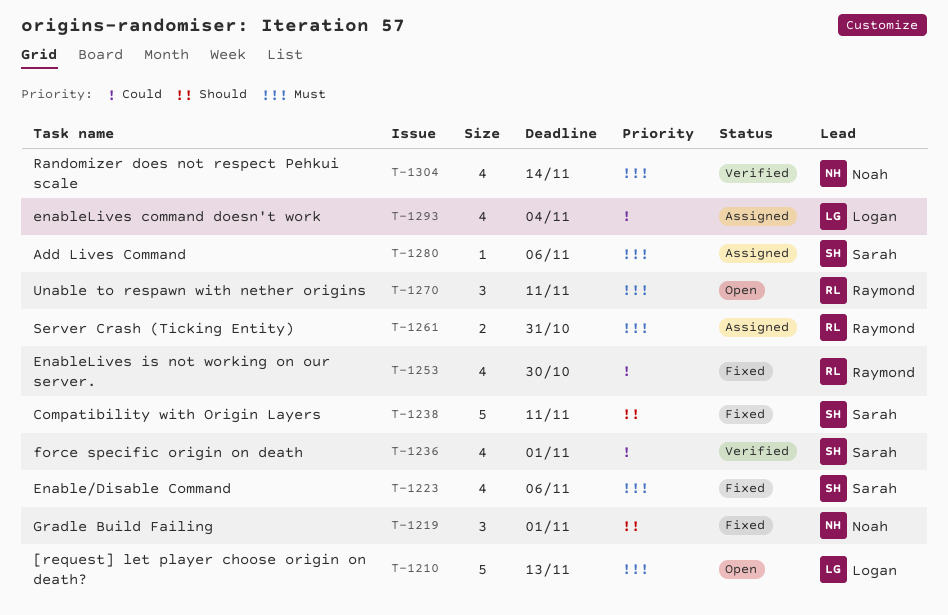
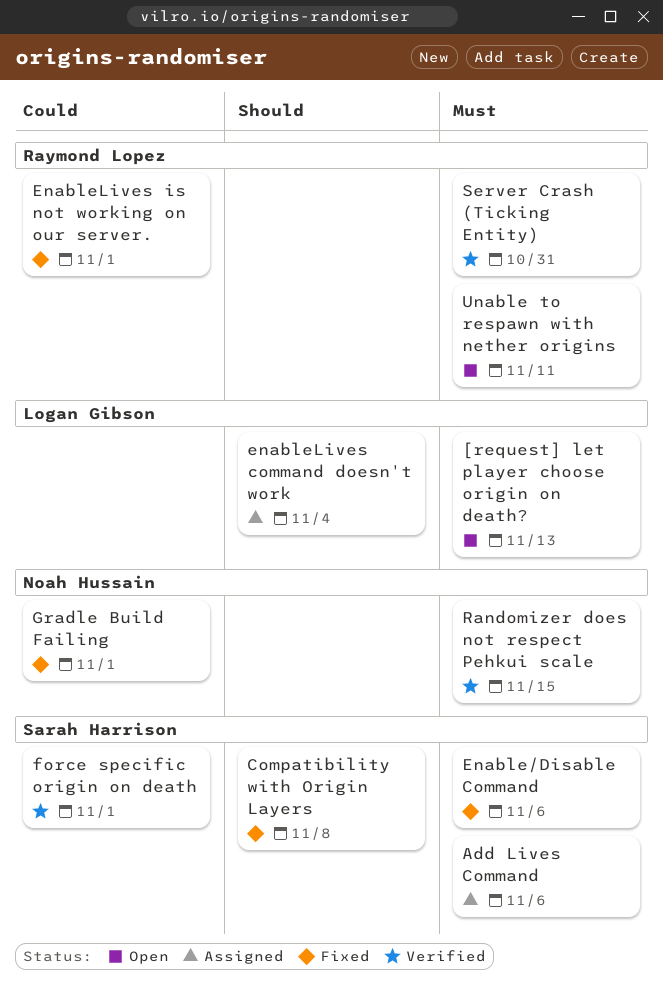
Compatibility with Origin Layers, due: Nov 11 -> Nov 8
enableLives command doesn't work, priority: Could -> Should
EnableLives is not working on our server., due: Oct 30 -> Nov 1
Gradle Build Failing, priority: Should -> Could
Randomizer does not respect Pehkui scale, due: Nov 14 -> Nov 15
Server Crash (Ticking Entity), status: Assigned -> Verified

